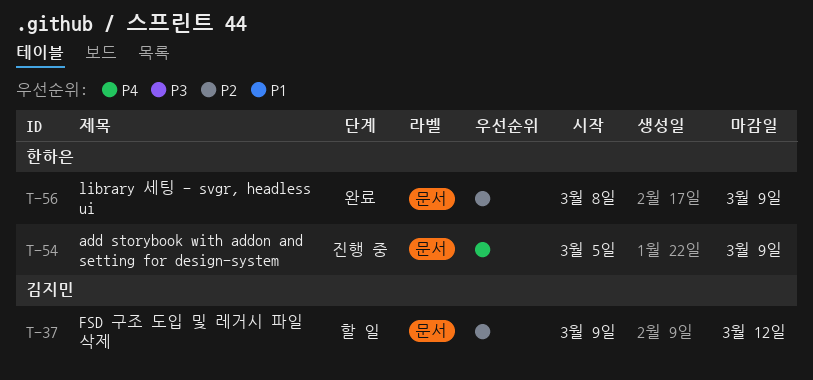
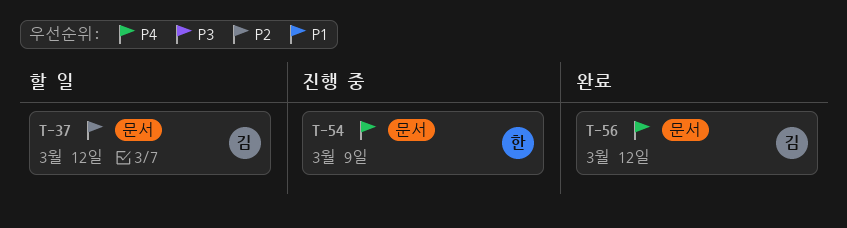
T-56, owner: 한하은 -> 김지민
T-56, priority: P2 -> P4
T-56, due: Mar 9 -> Mar 12

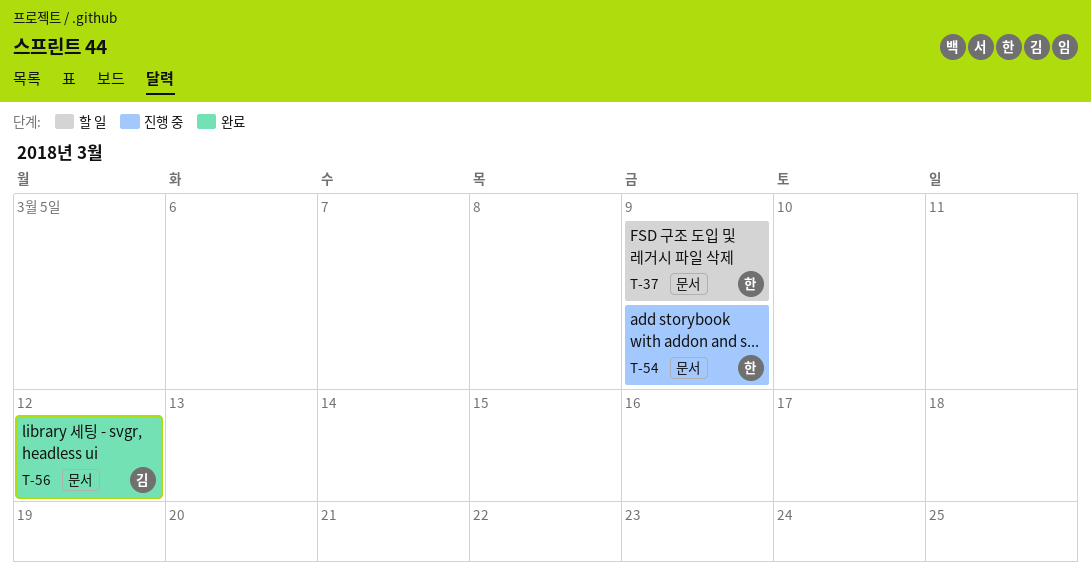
T-37, owner: 김 -> 한
T-37, due: Mar 12 -> Mar 9

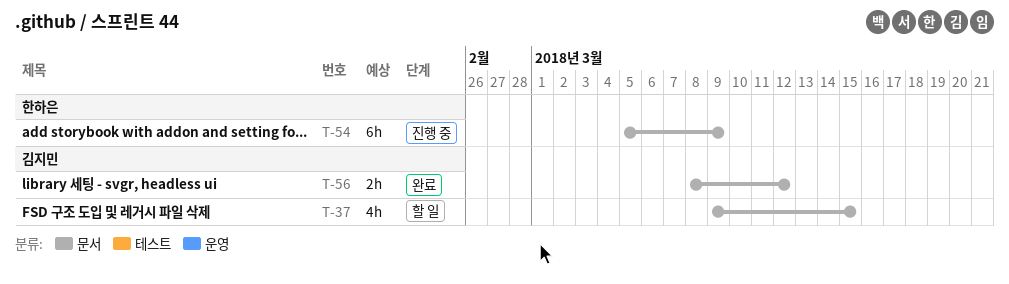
T-37, owner: 한하은 -> 김지민
T-37, due: Mar 9 -> Mar 15

